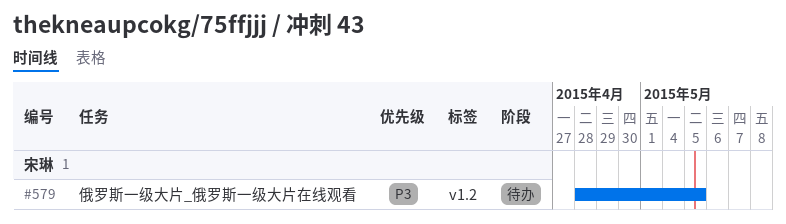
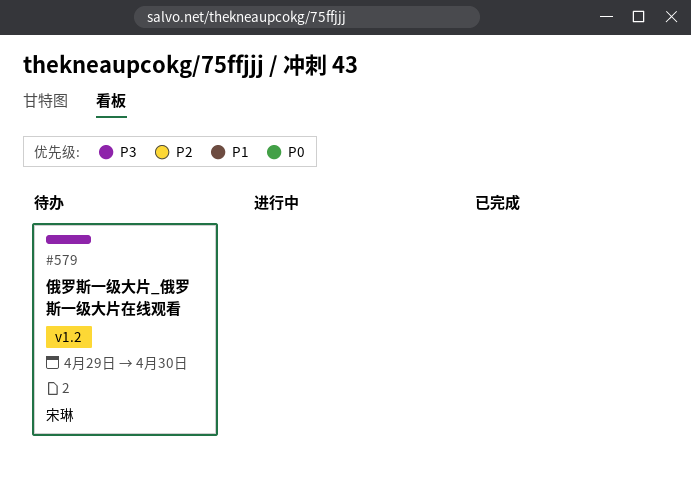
#579, start: Apr 28 -> Apr 29
#579, due: May 5 -> Apr 30

